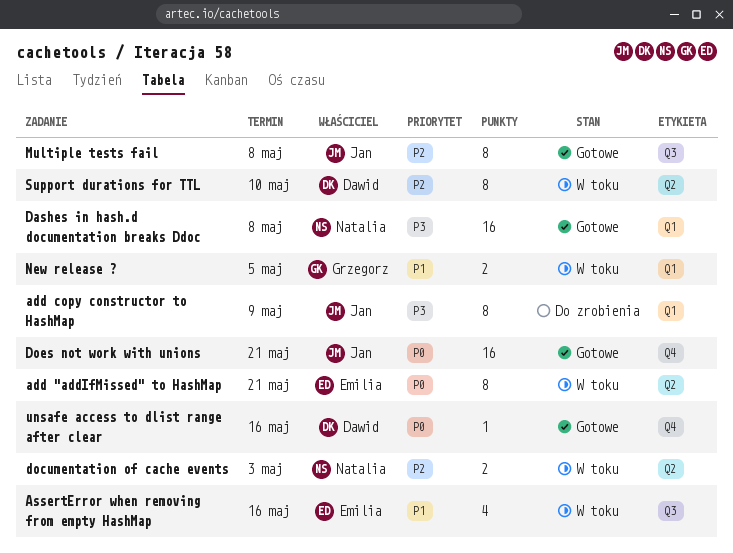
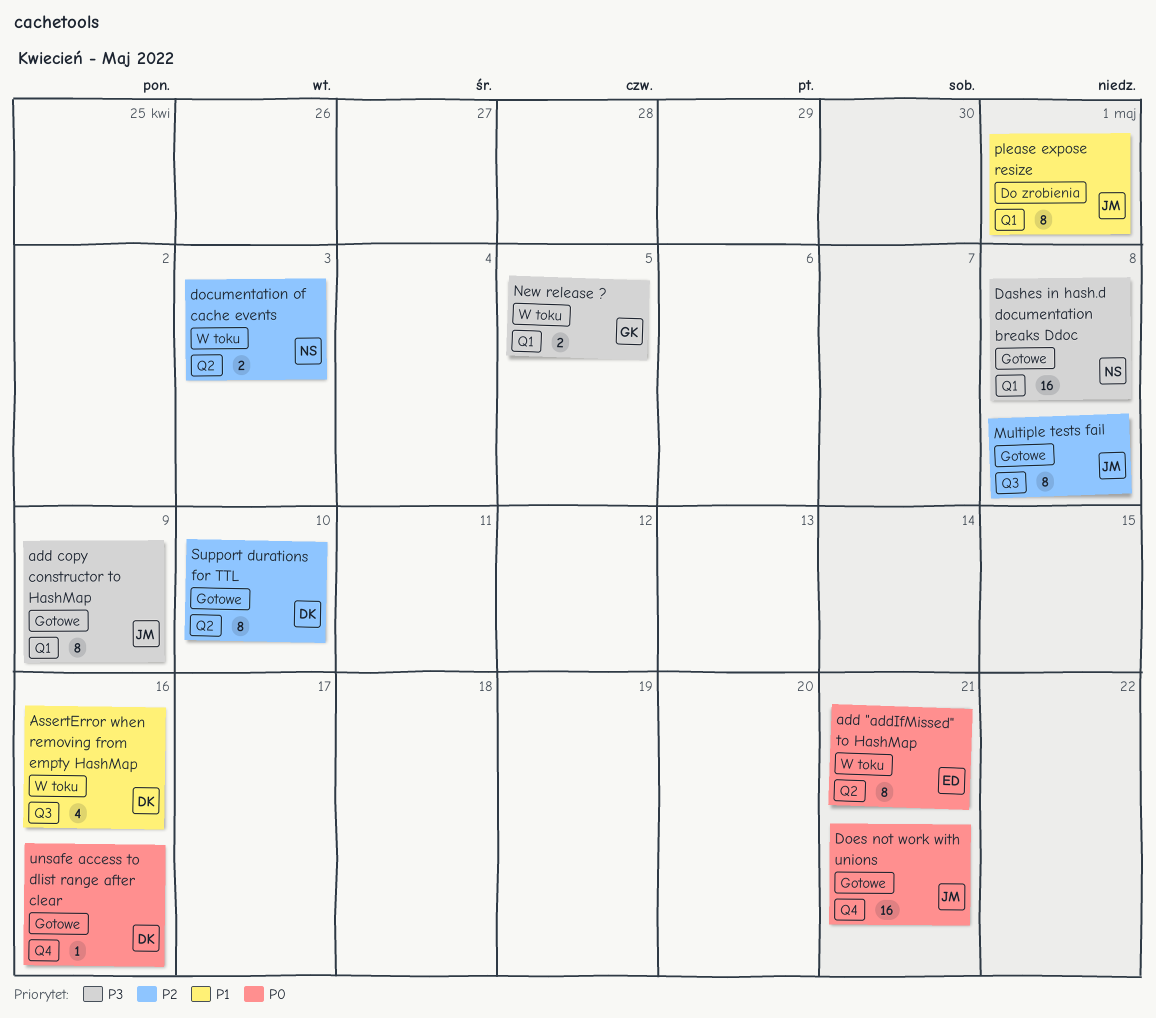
add copy constructor to HashMap, status: Do zrobienia -> Gotowe
AssertError when removing from empty HashMap, owner: Emilia -> Dawid
New release ?, priority: P1 -> P3
please expose resize: none -> present
Support durations for TTL, status: W toku -> Gotowe

